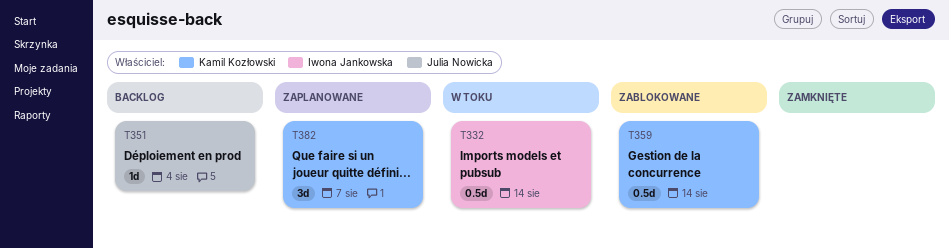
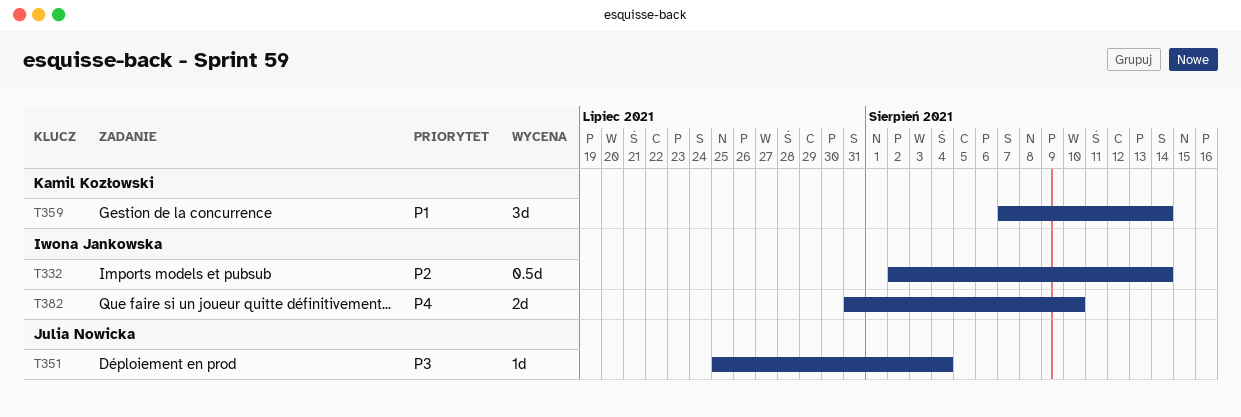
T359, estimate: 0.5d -> 3d
T382, owner: Kamil Kozłowski -> Iwona Jankowska
T382, estimate: 3d -> 2d
T382, due: Aug 7 -> Aug 10

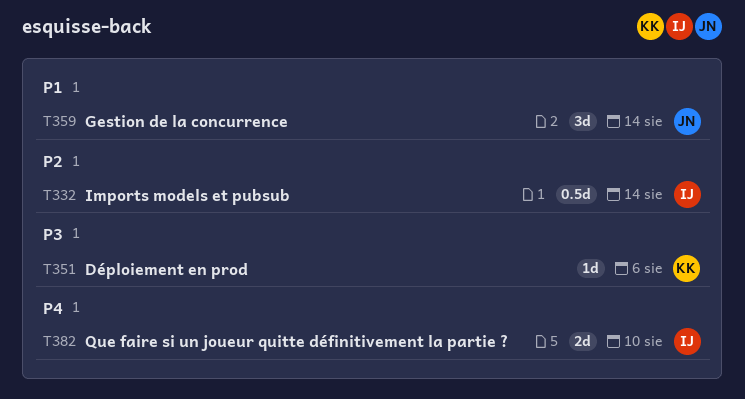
T351, owner: Julia Nowicka -> Kamil Kozłowski
T351, due: Aug 4 -> Aug 6
T359, owner: Kamil Kozłowski -> Julia Nowicka

